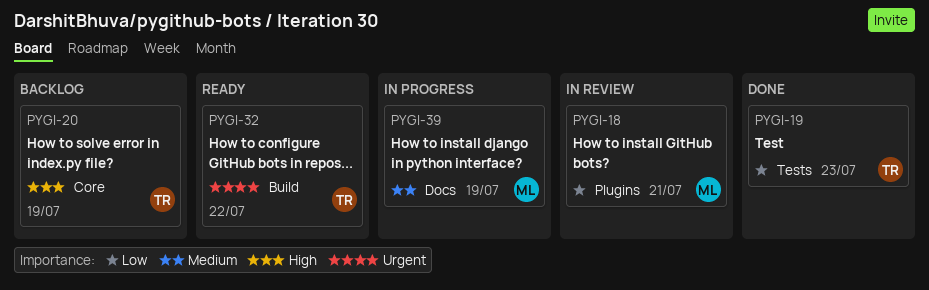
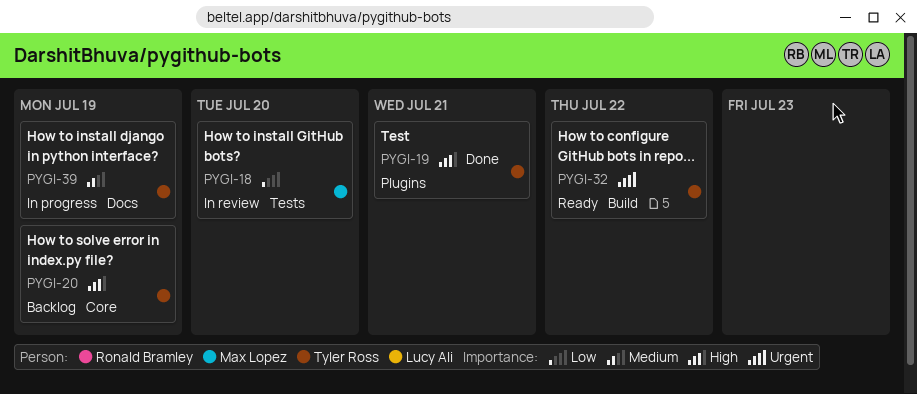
PYGI-18, label: Plugins -> Tests
PYGI-18, due: Jul 21 -> Jul 20
PYGI-19, priority: Low -> High
PYGI-19, label: Tests -> Plugins
PYGI-19, due: Jul 23 -> Jul 21
PYGI-39, owner: Max Lopez -> Tyler Ross

